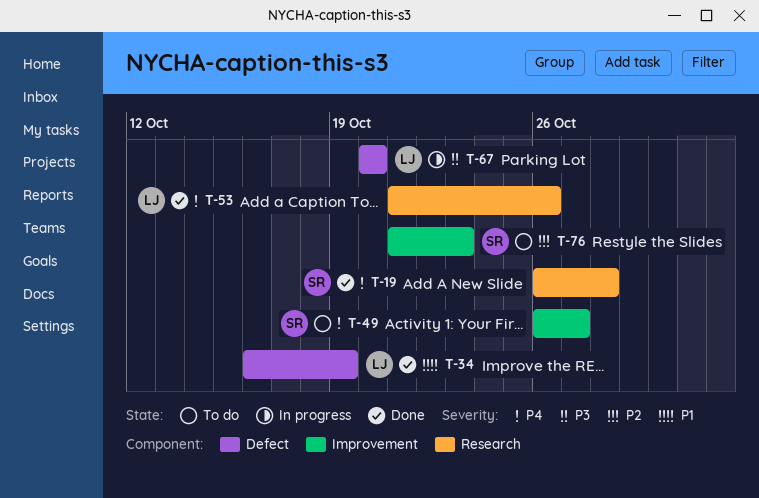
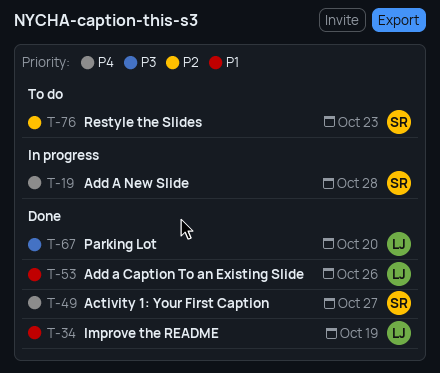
T-19, status: Done -> In progress
T-49, status: To do -> Done
T-53, priority: P4 -> P1
T-67, status: In progress -> Done

